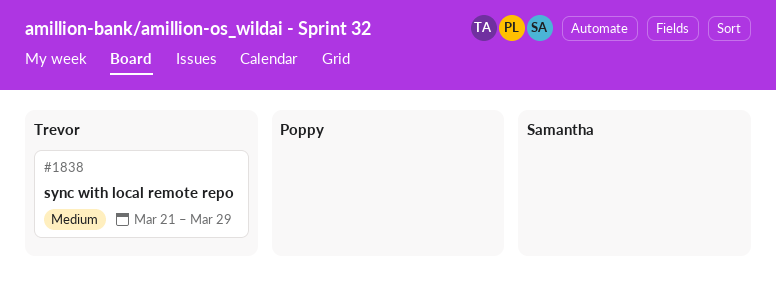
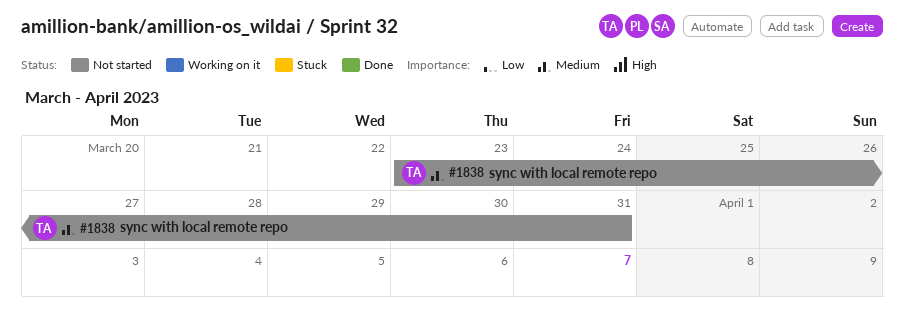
#1838, start: Mar 21 -> Mar 23
#1838, due: Mar 29 -> Mar 31

